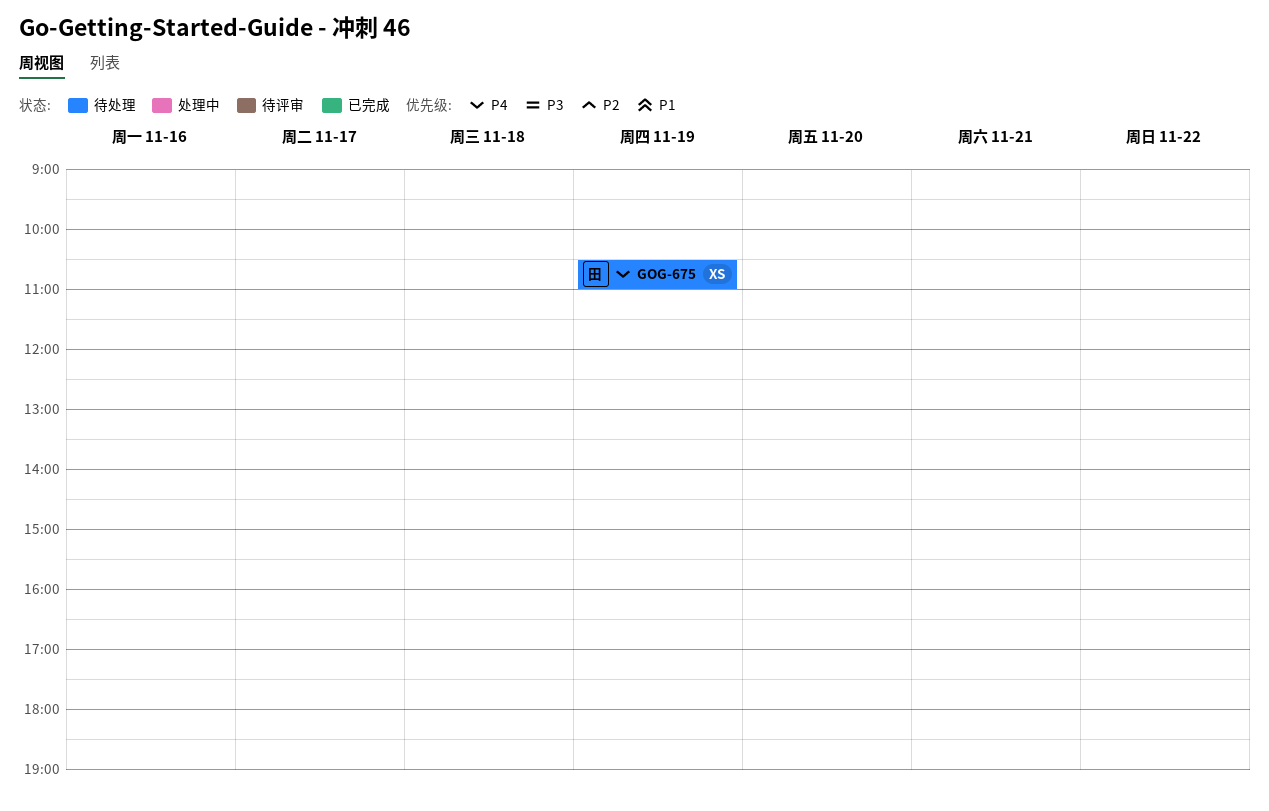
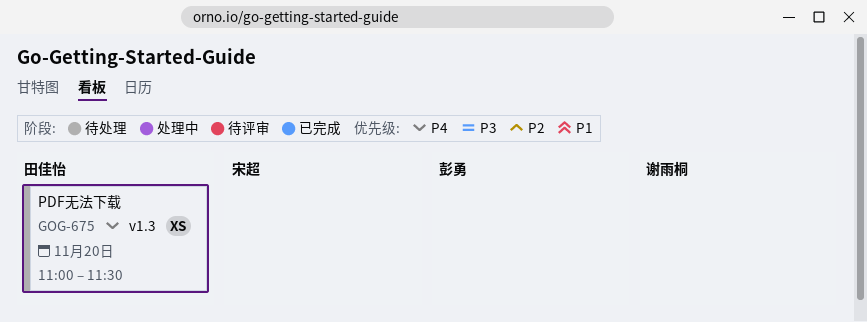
GOG-675, day: Nov 19 -> Nov 20
GOG-675, begins: 10:30 -> 11:00
GOG-675, ends: 11:00 -> 11:30

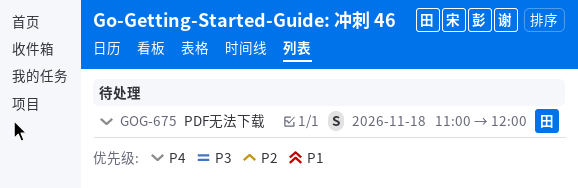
GOG-675, estimate: XS -> S
GOG-675, day: Nov 20 -> Nov 18
GOG-675, ends: 11:30 -> 12:00

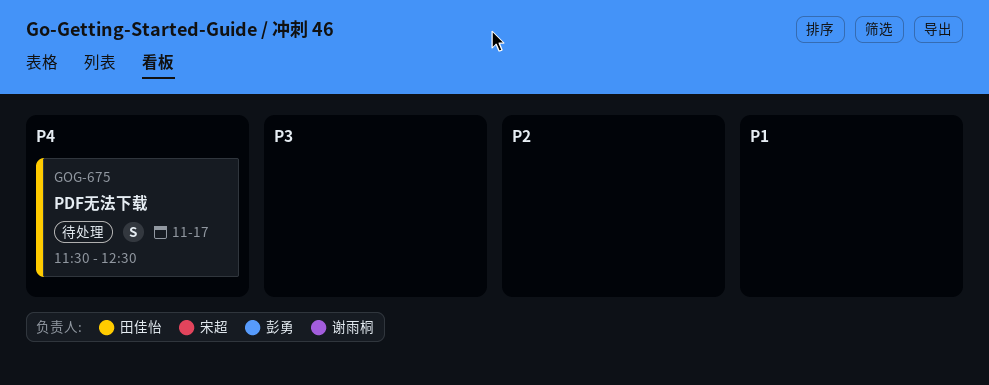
GOG-675, day: Nov 18 -> Nov 17
GOG-675, begins: 11:00 -> 11:30
GOG-675, ends: 12:00 -> 12:30

